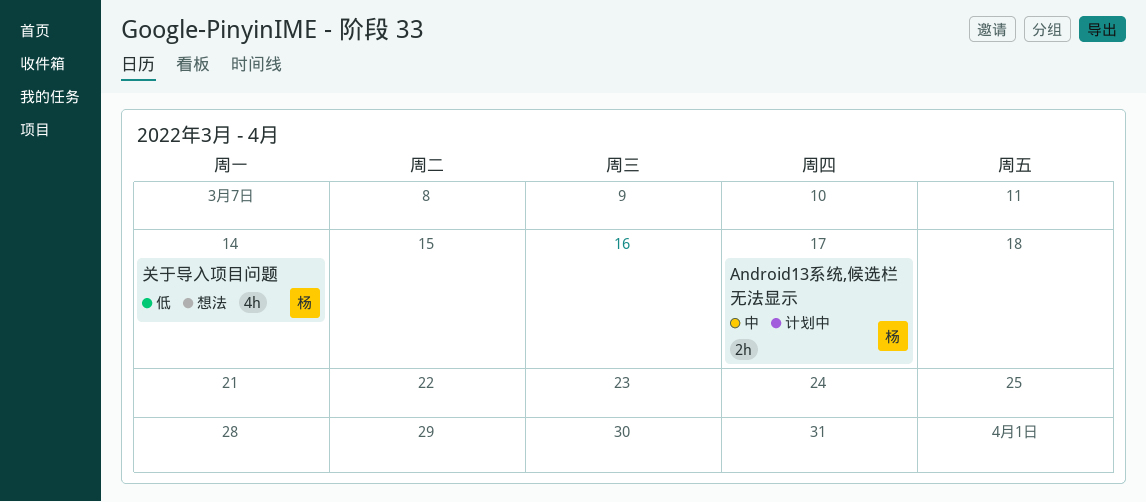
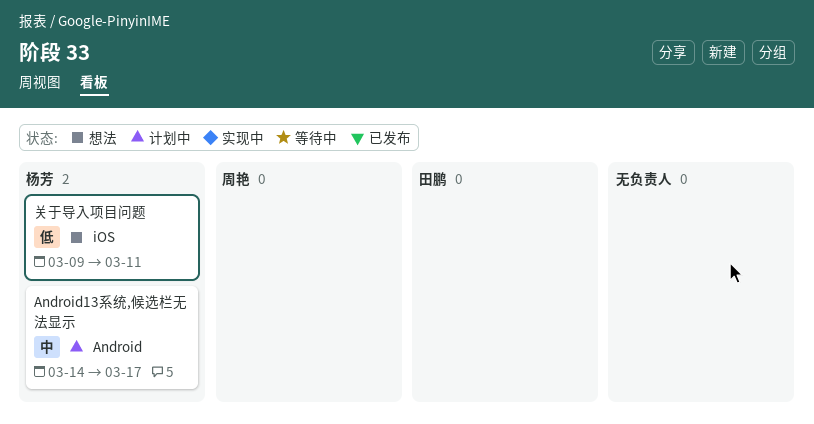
关于导入项目问题, due: Mar 14 -> Mar 11

